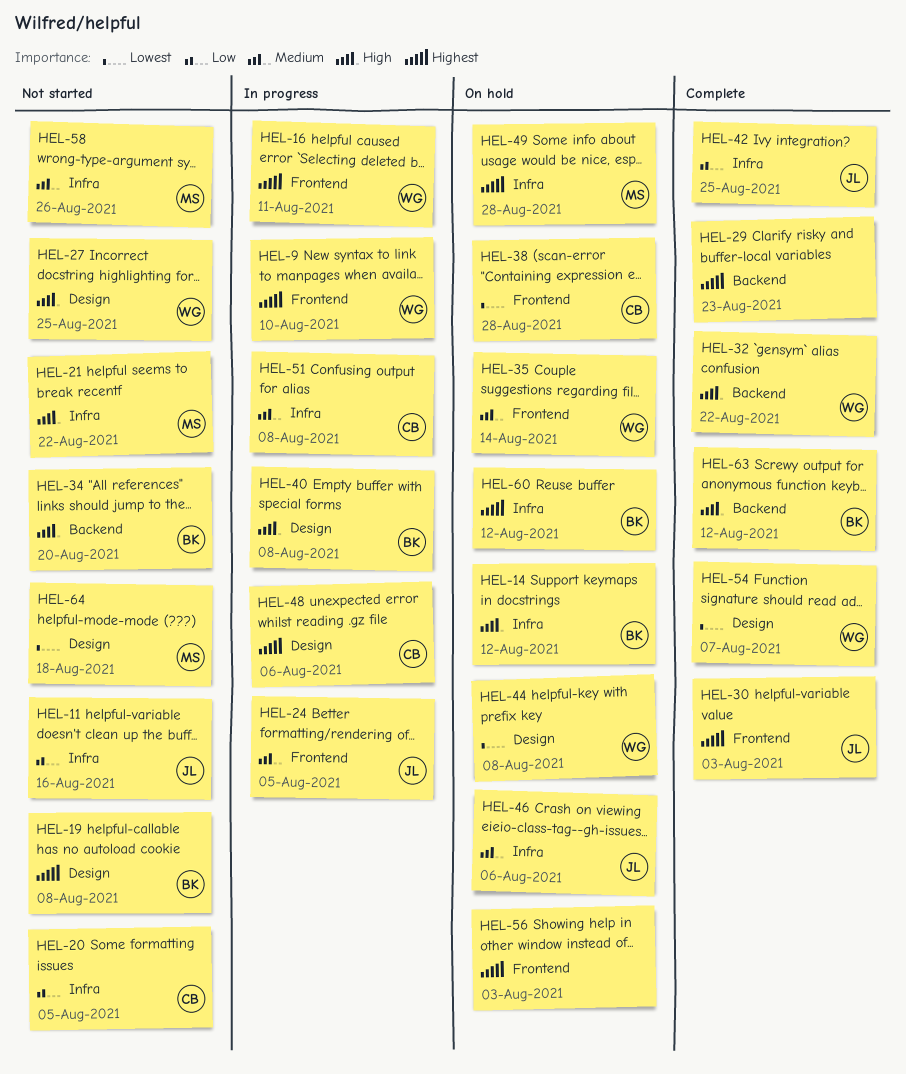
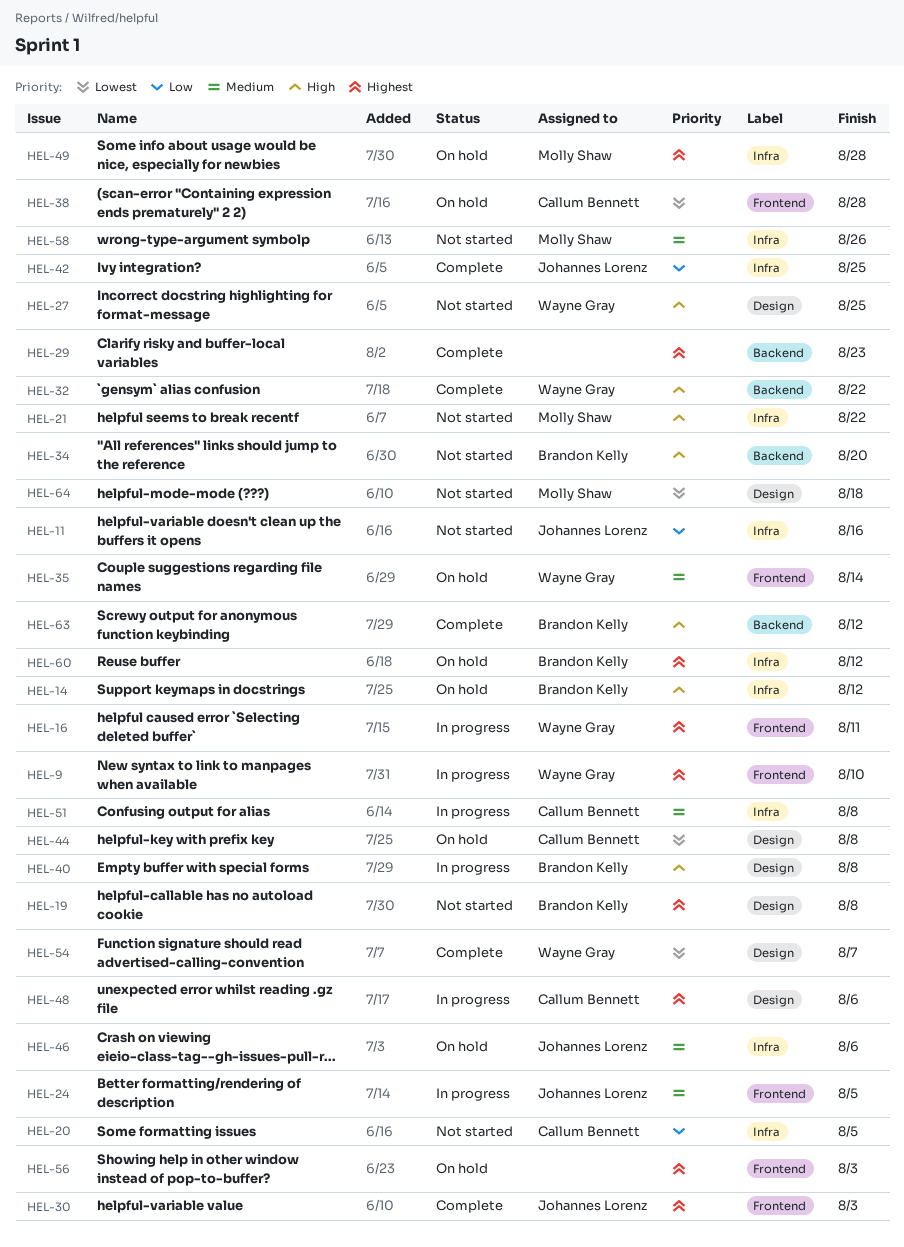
HEL-44, owner: Wayne Gray -> Callum Bennett

